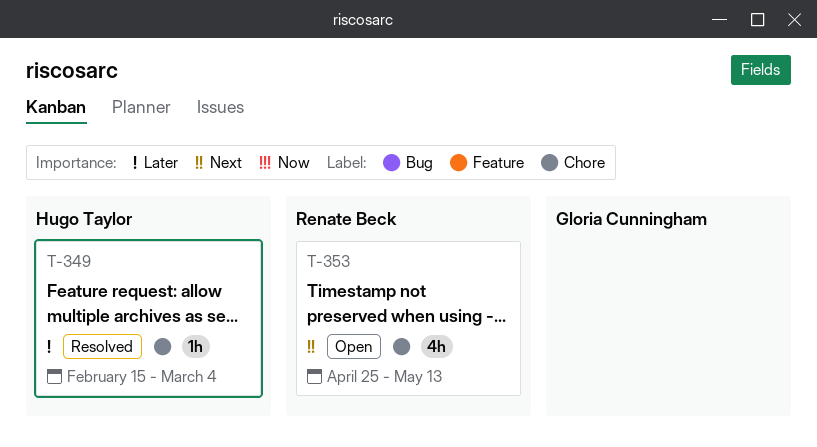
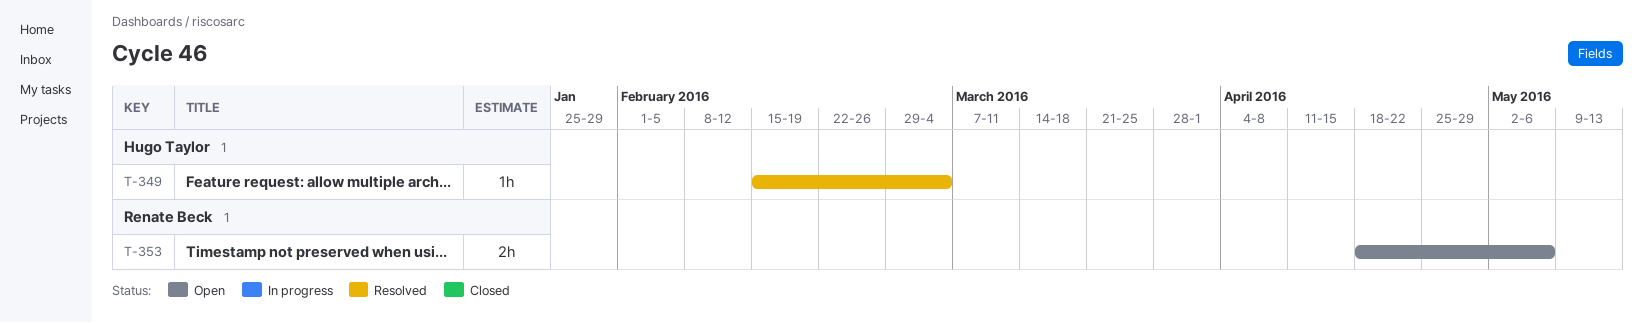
T-353, estimate: 4h -> 2h
T-353, start: Apr 25 -> Apr 18
T-353, due: May 13 -> May 6

